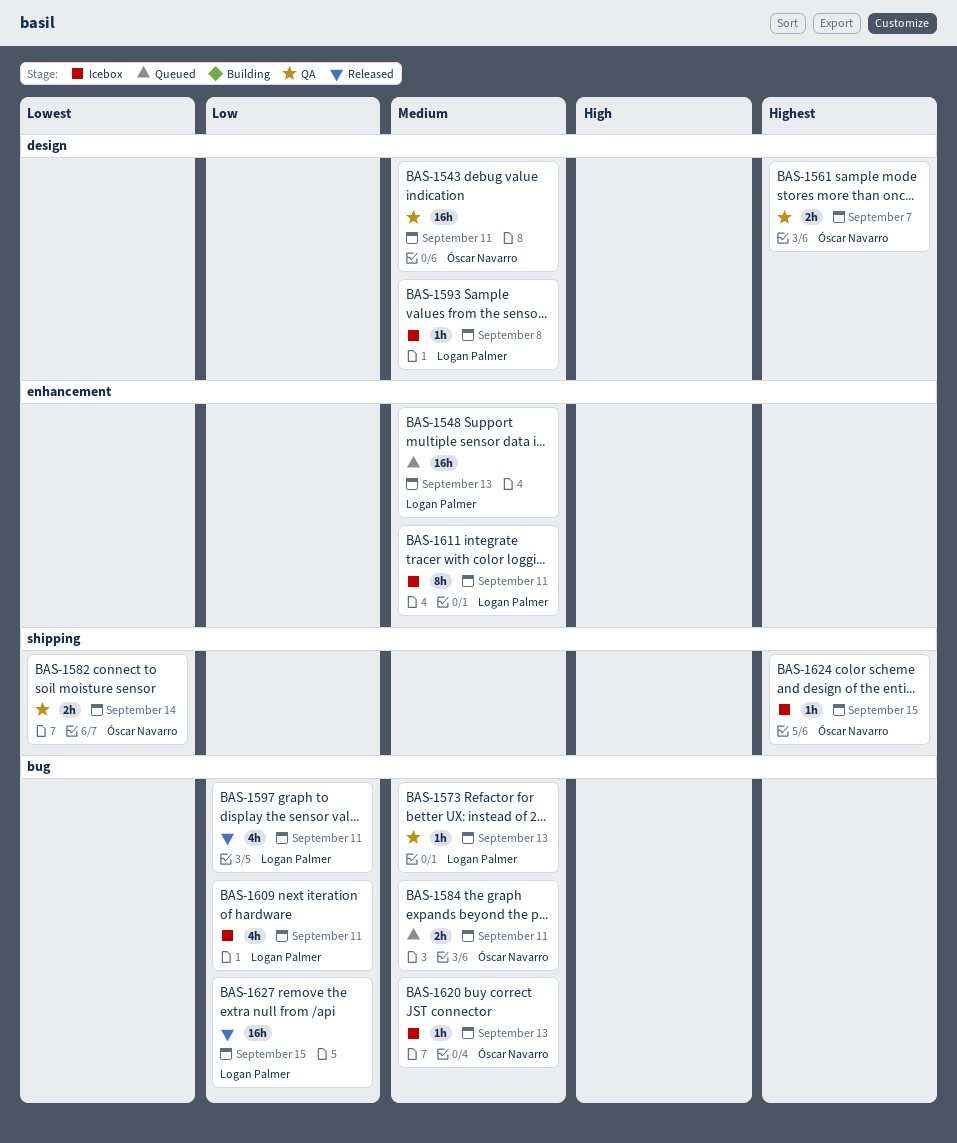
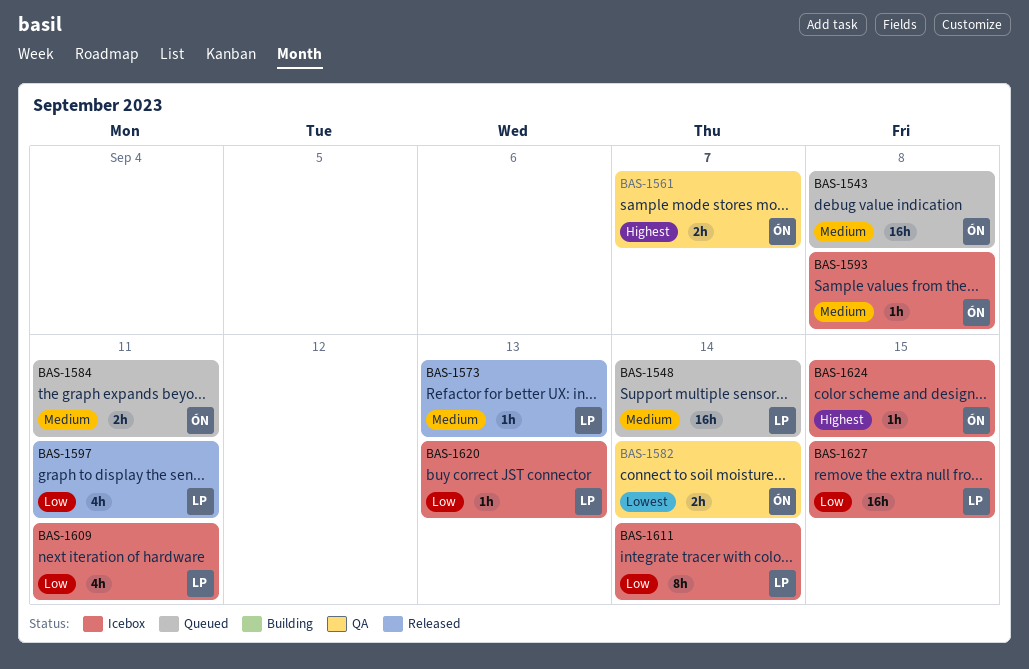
BAS-1543, status: QA -> Queued
BAS-1543, due: Sep 11 -> Sep 8
BAS-1548, due: Sep 13 -> Sep 14
BAS-1573, status: QA -> Released
BAS-1593, owner: Logan Palmer -> Óscar Navarro
BAS-1611, priority: Medium -> Low
BAS-1611, due: Sep 11 -> Sep 14
BAS-1620, owner: Óscar Navarro -> Logan Palmer
BAS-1620, priority: Medium -> Low
BAS-1627, status: Released -> Icebox

